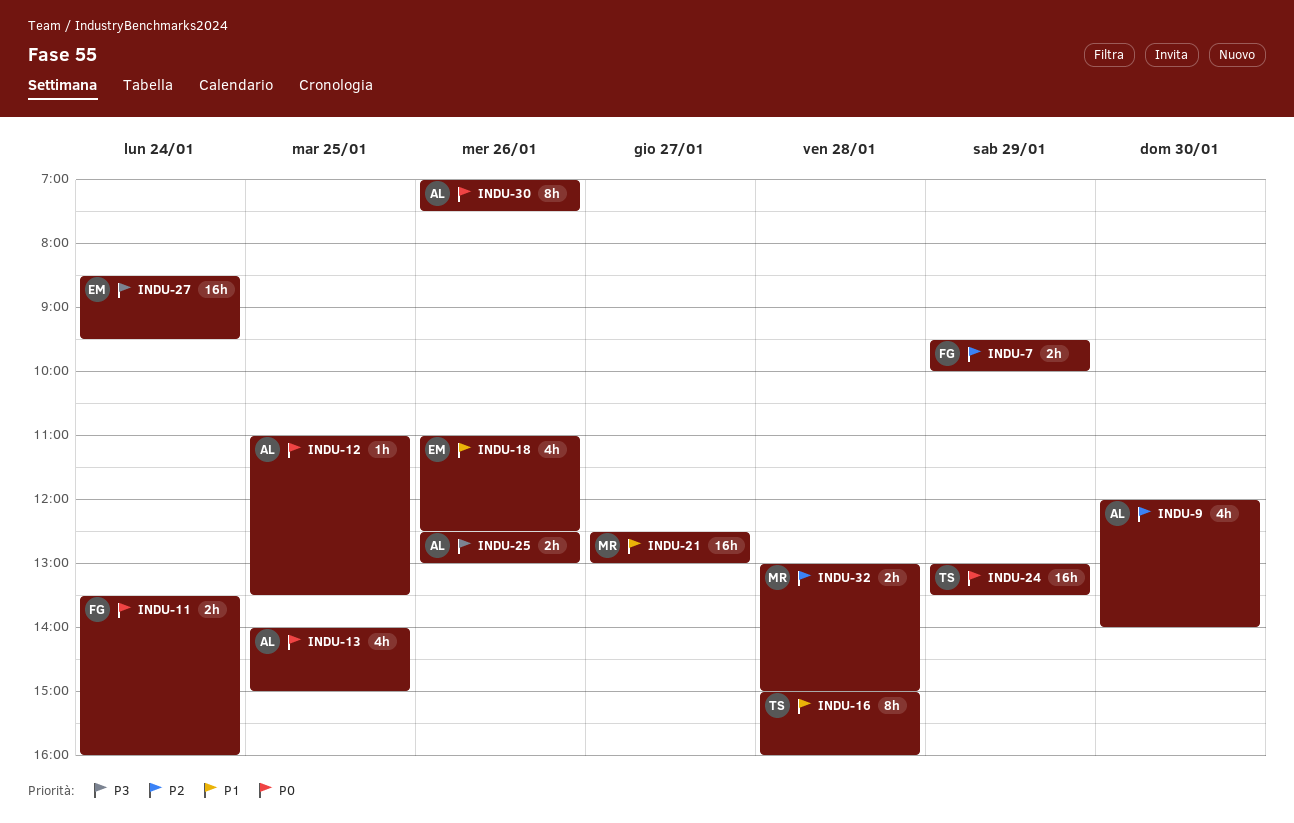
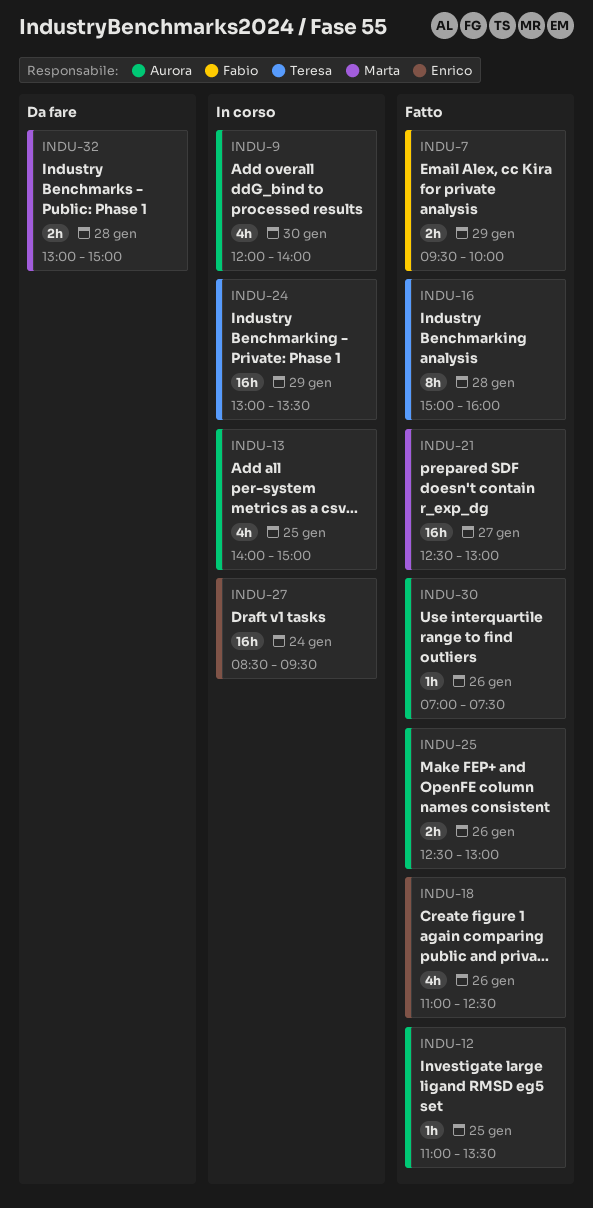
INDU-11: present -> none
INDU-30, estimate: 8h -> 1h

